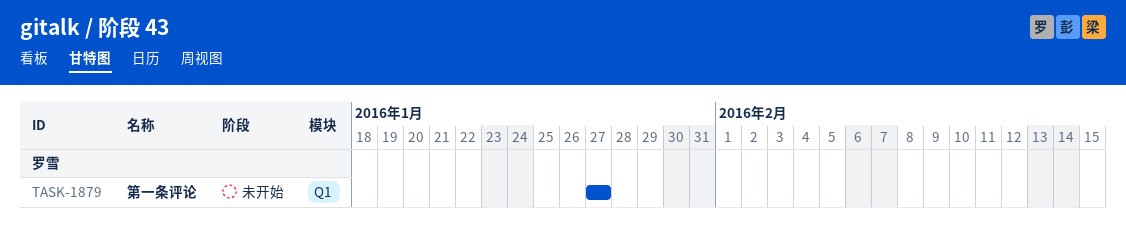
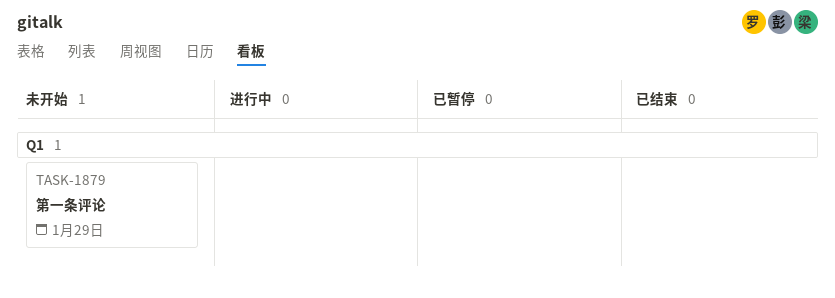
TASK-1879, due: Jan 27 -> Jan 29

